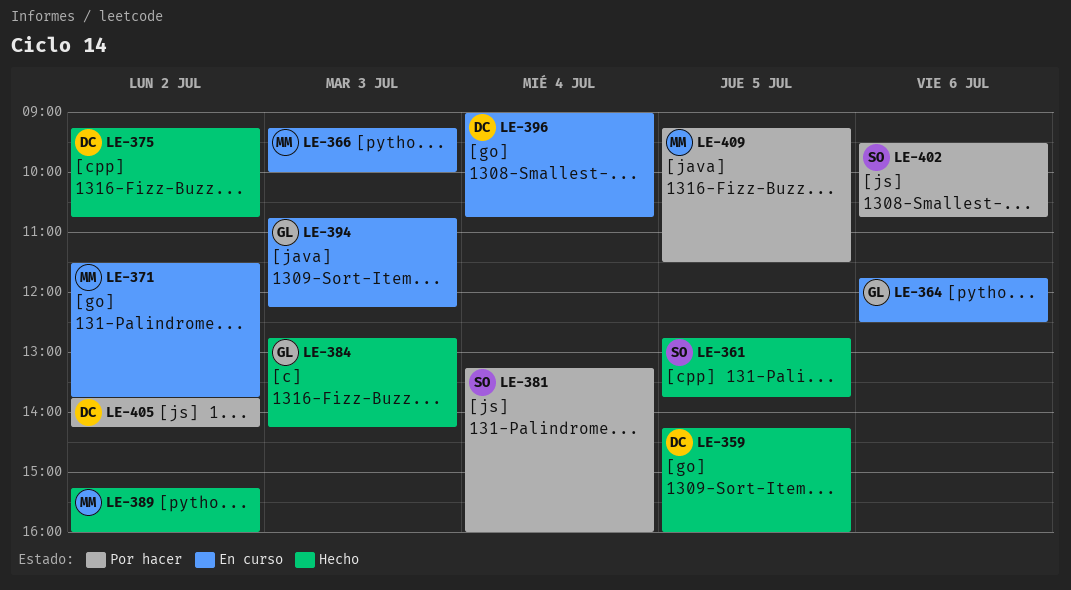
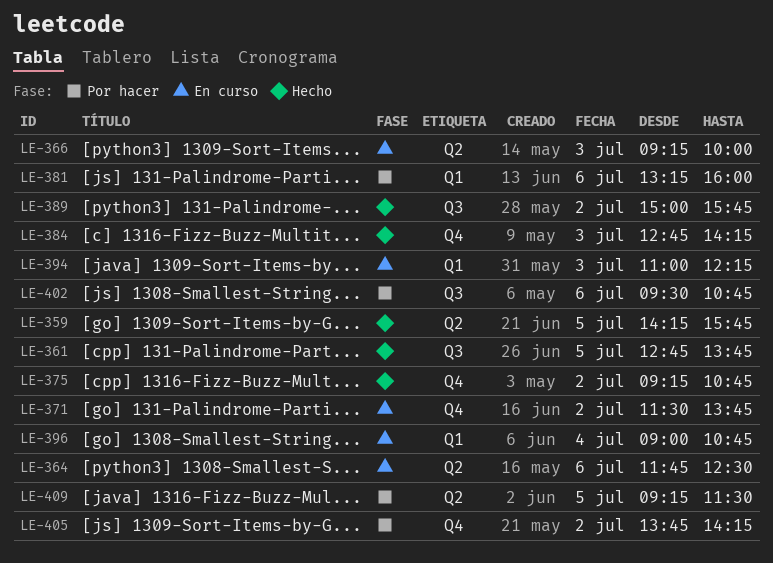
LE-359, ends: 16:00 -> 15:45
LE-381, day: Jul 4 -> Jul 6
LE-389, begins: 15:15 -> 15:00
LE-389, ends: 16:00 -> 15:45
LE-394, begins: 10:45 -> 11:00

